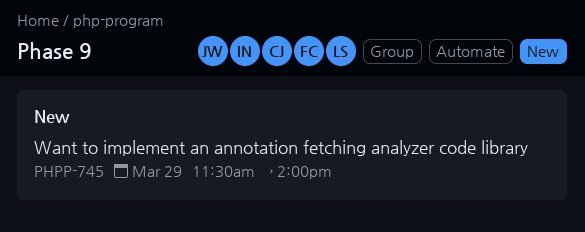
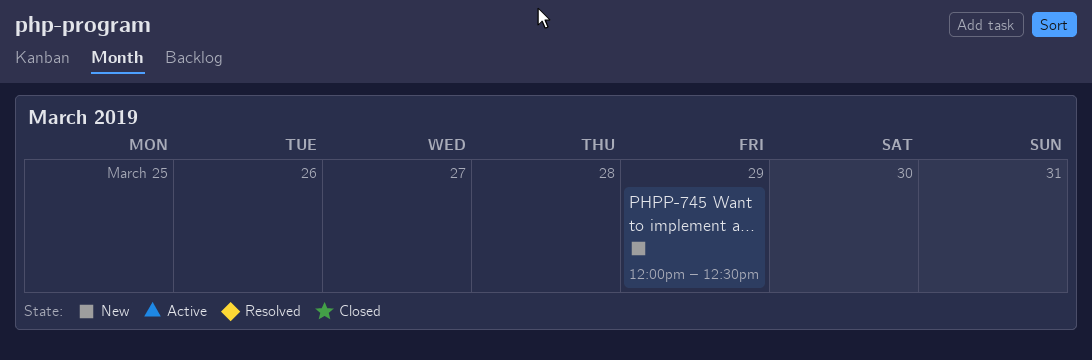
PHPP-745, begins: 11:30 -> 12:00
PHPP-745, ends: 14:00 -> 12:30

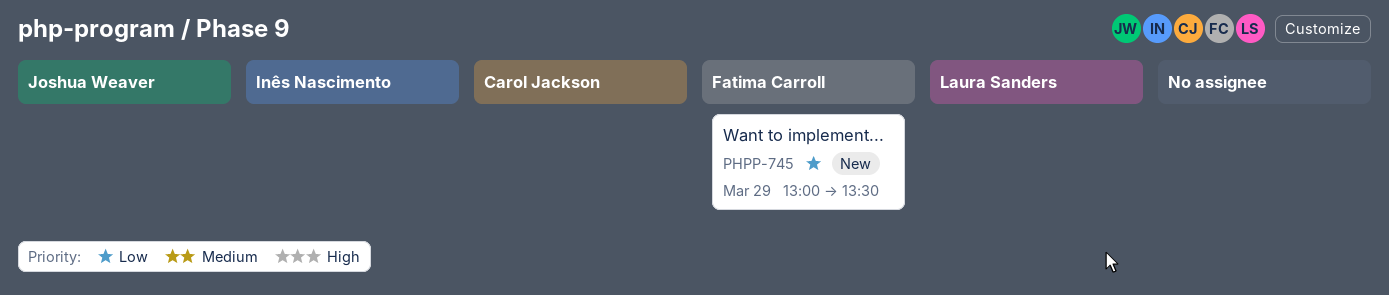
PHPP-745, begins: 12:00 -> 13:00
PHPP-745, ends: 12:30 -> 13:30

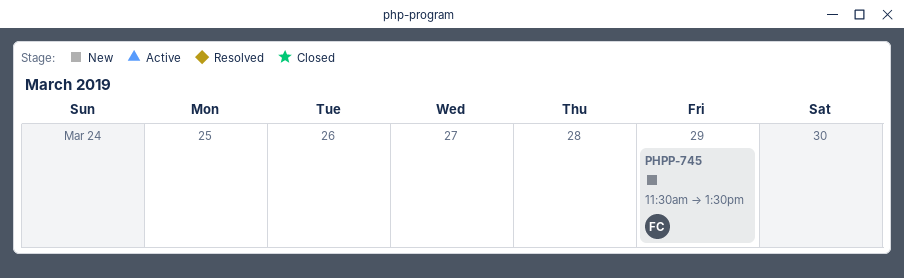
PHPP-745, begins: 13:00 -> 11:30

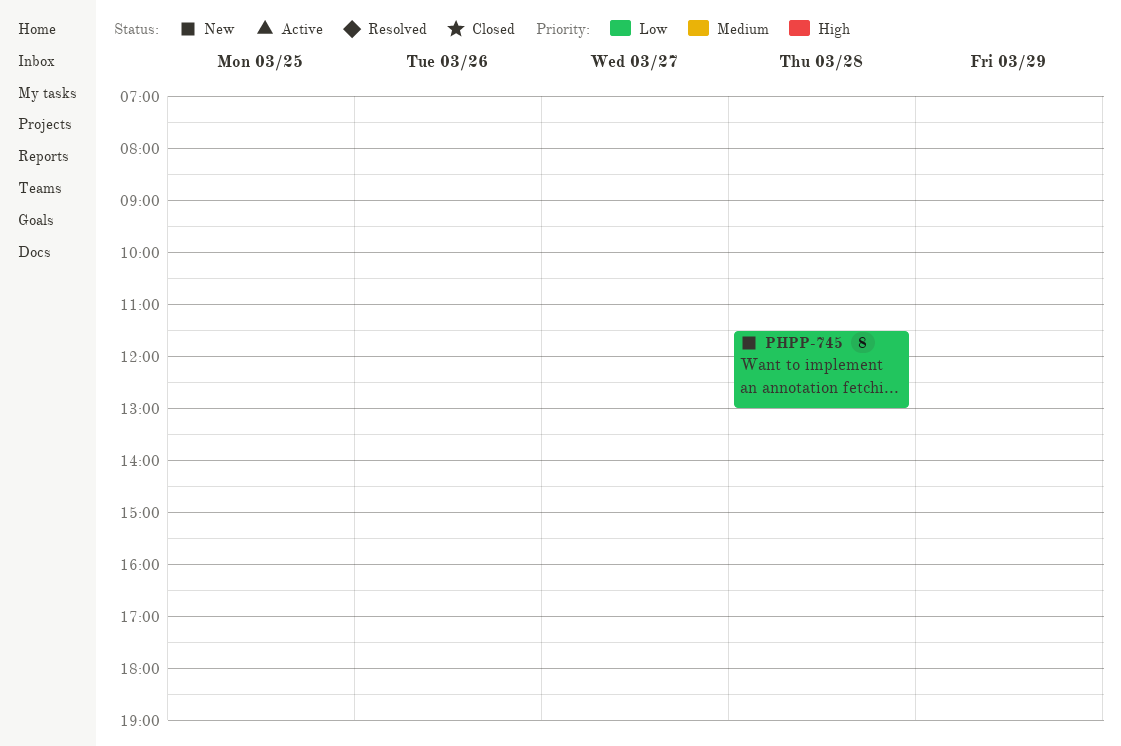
PHPP-745, day: Mar 29 -> Mar 28
PHPP-745, ends: 13:30 -> 13:00

